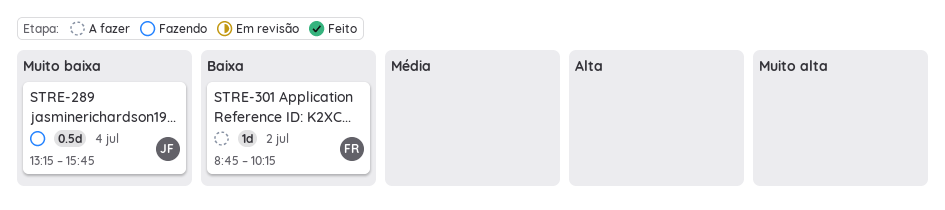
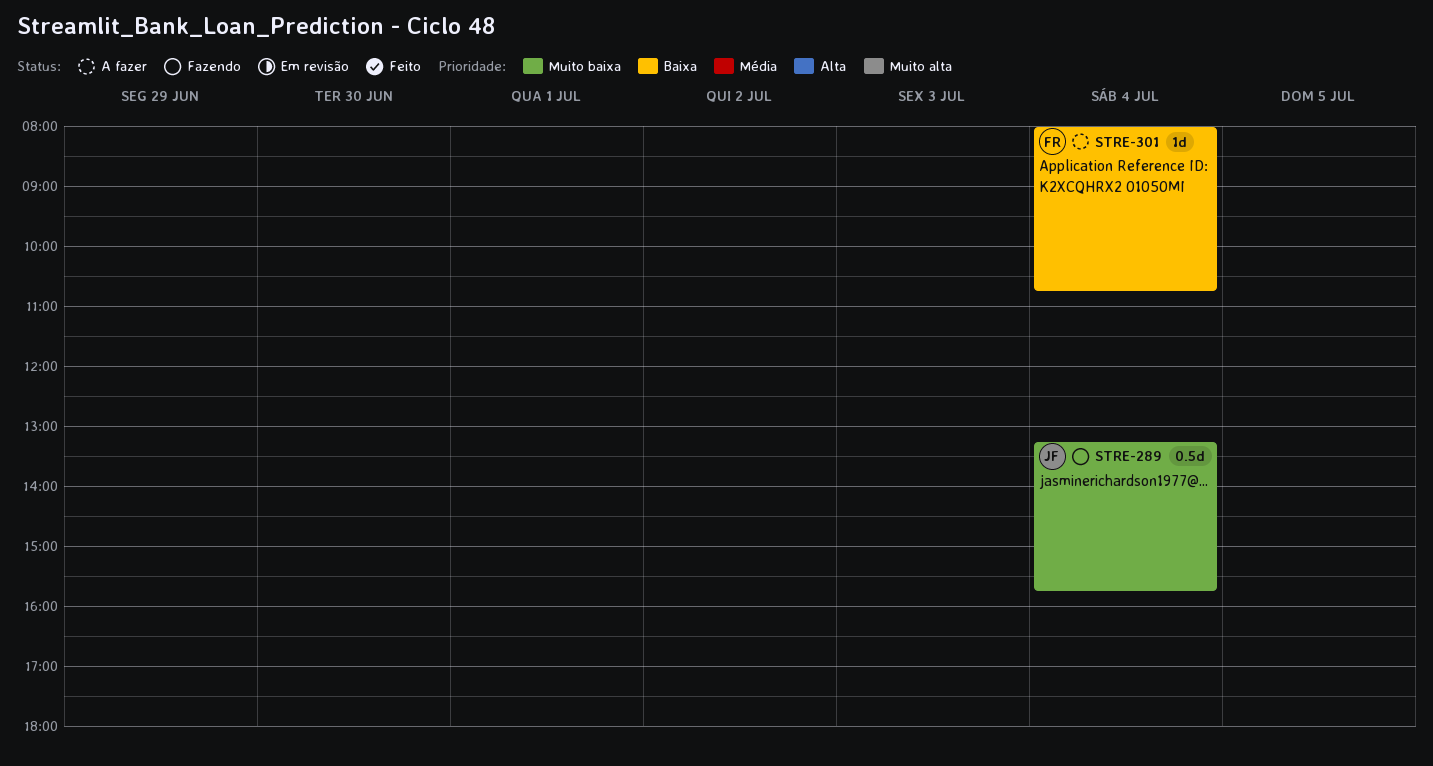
STRE-301, day: Jul 2 -> Jul 4
STRE-301, begins: 08:45 -> 08:00
STRE-301, ends: 10:15 -> 10:45

